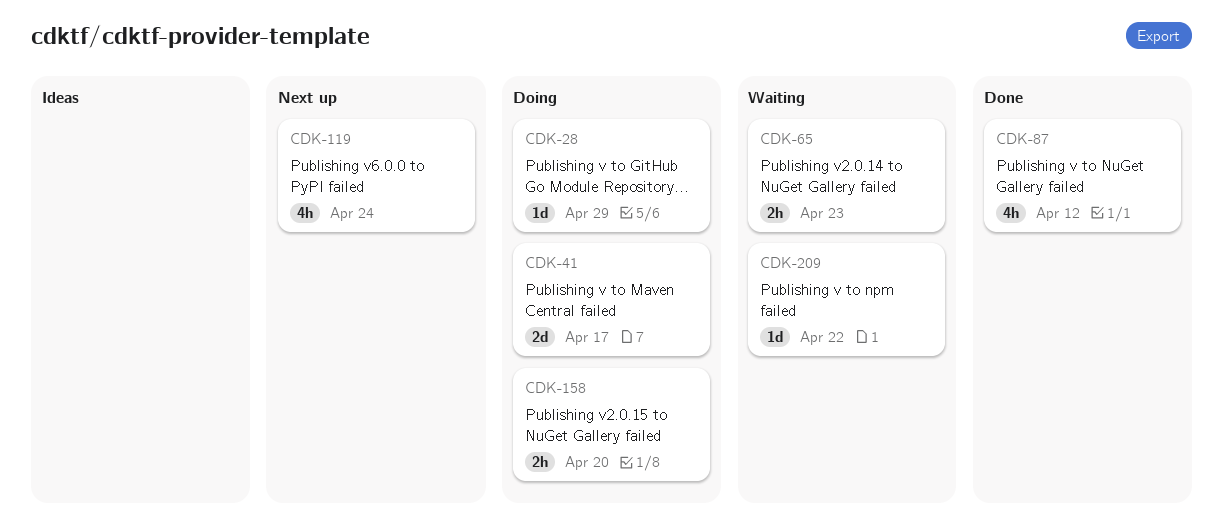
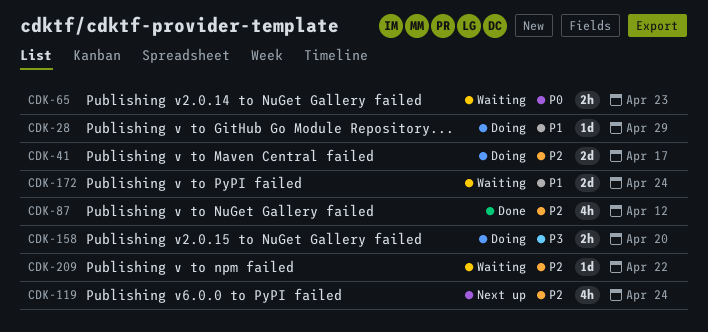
CDK-172: none -> present

